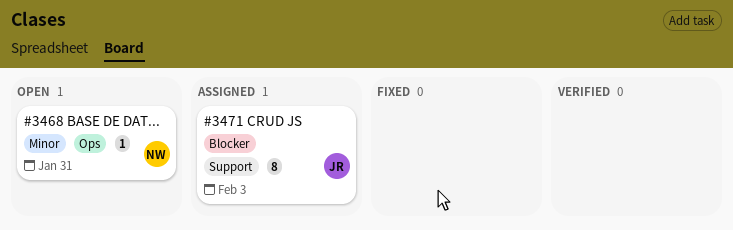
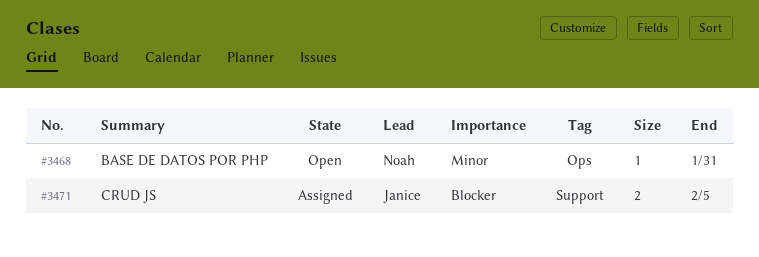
#3471, estimate: 8 -> 2
#3471, due: Feb 3 -> Feb 5

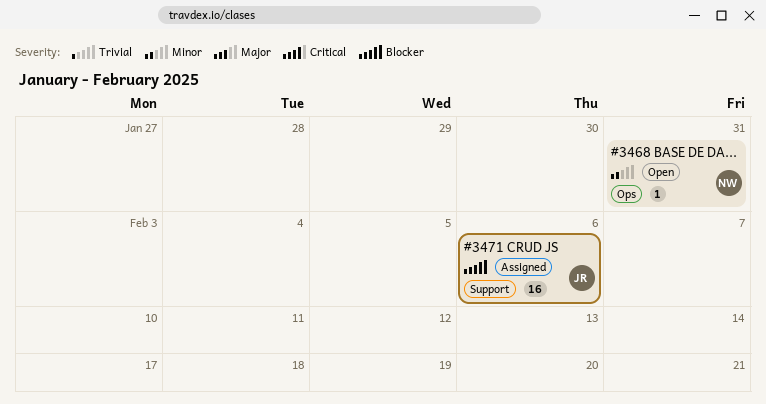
#3471, estimate: 2 -> 16
#3471, due: Feb 5 -> Feb 6

